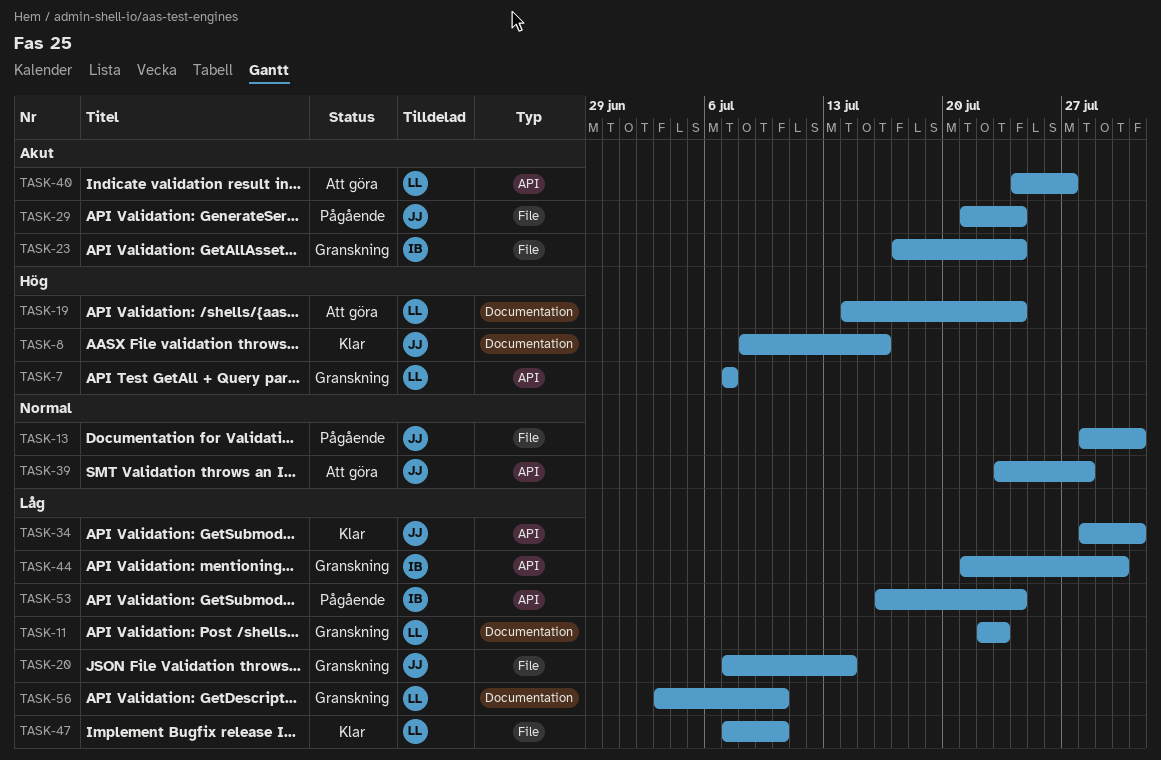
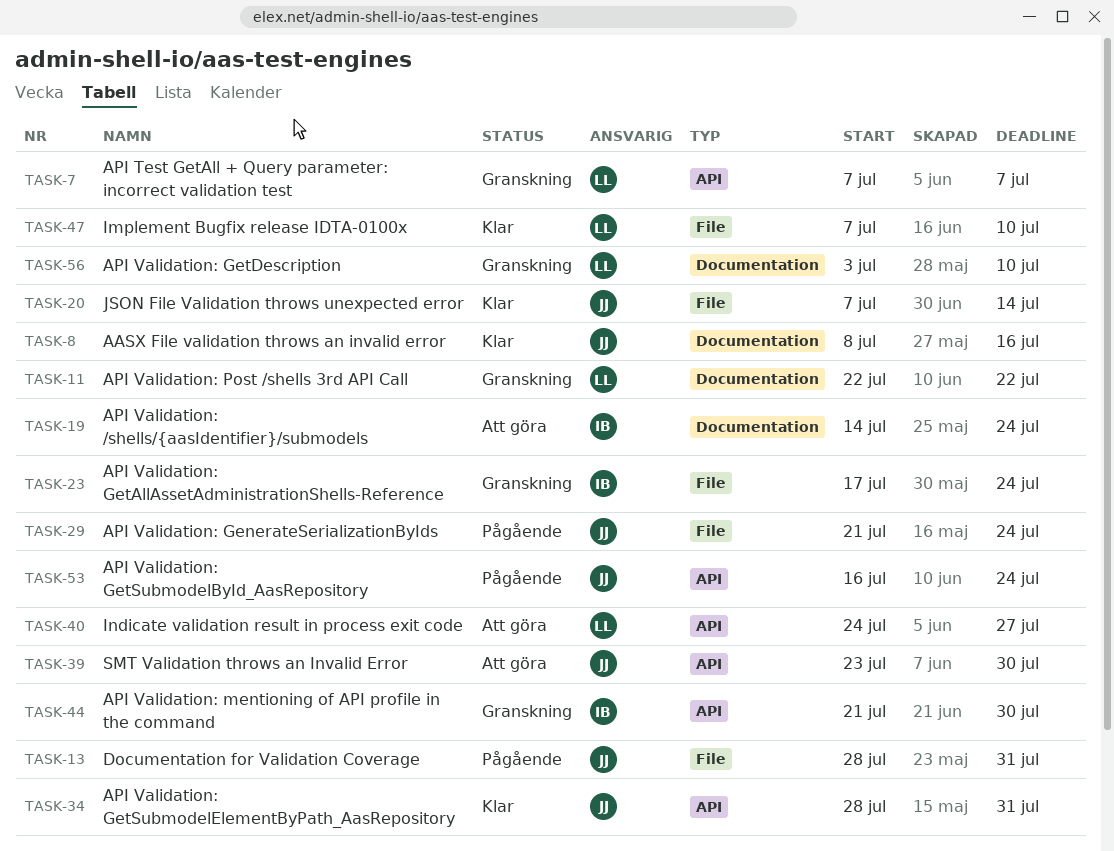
TASK-11, due: Jul 23 -> Jul 22
TASK-19, owner: LL -> IB
TASK-20, status: Granskning -> Klar
TASK-39, due: Jul 28 -> Jul 30
TASK-53, owner: IB -> JJ

